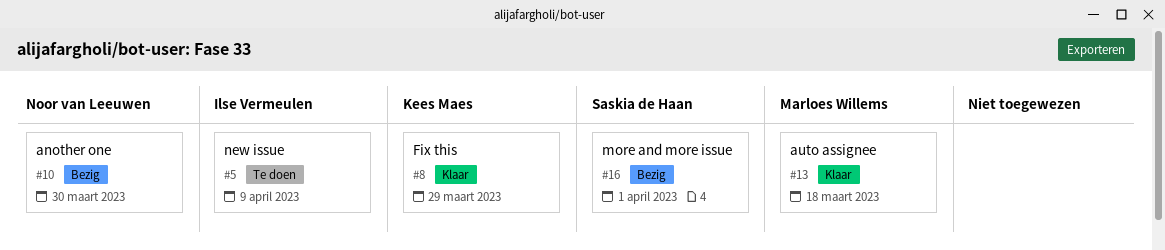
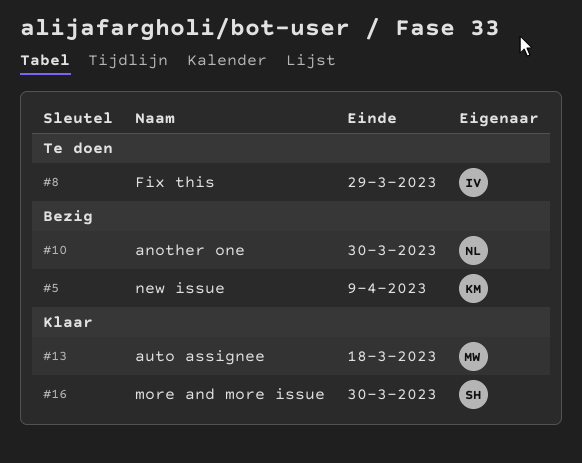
#5, status: Te doen -> Bezig
#5, owner: Ilse Vermeulen -> Kees Maes
#8, status: Klaar -> Te doen
#8, owner: Kees Maes -> Ilse Vermeulen
#16, status: Bezig -> Klaar
#16, due: Apr 1 -> Mar 30

